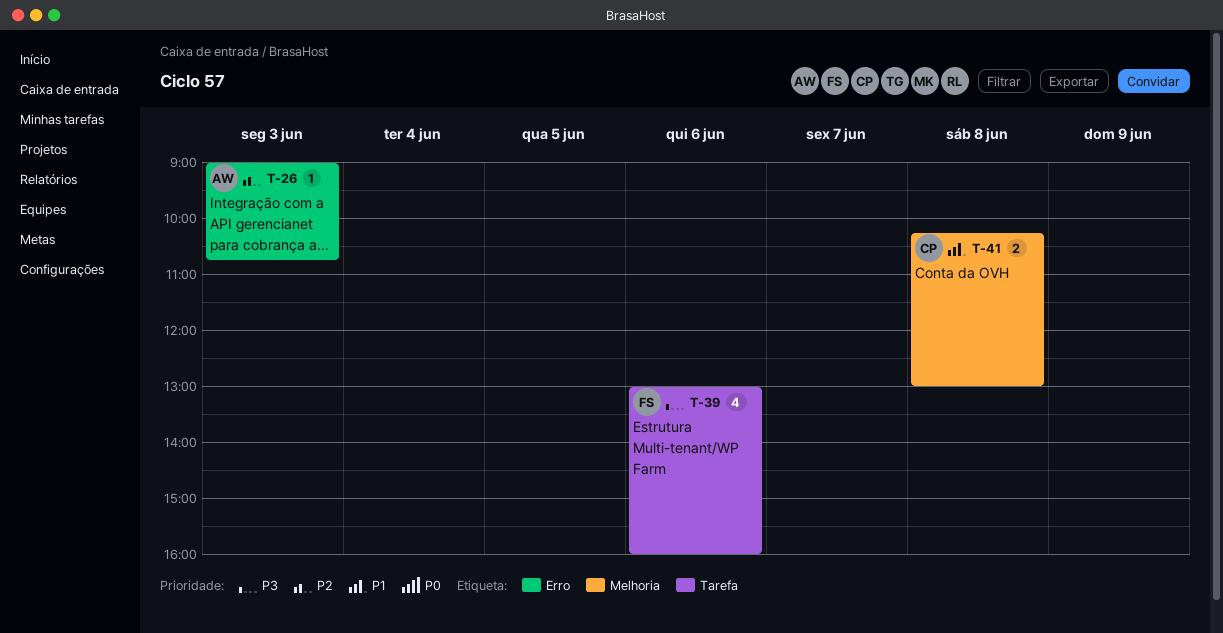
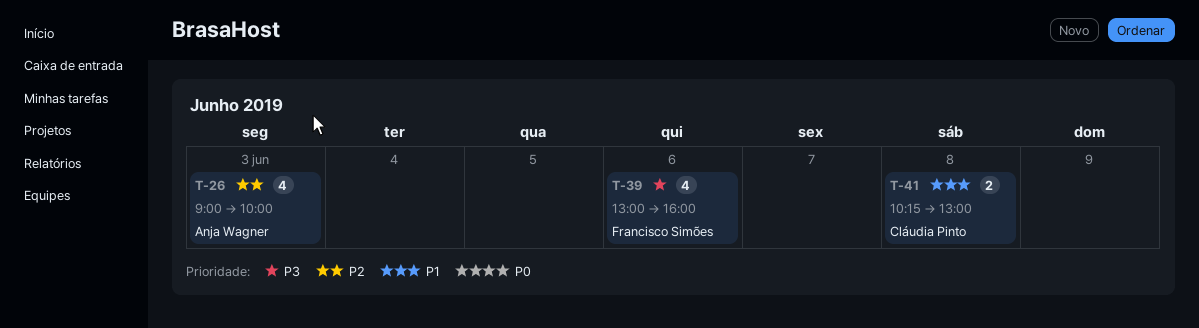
T-26, estimate: 1 -> 4
T-26, ends: 10:45 -> 10:00

